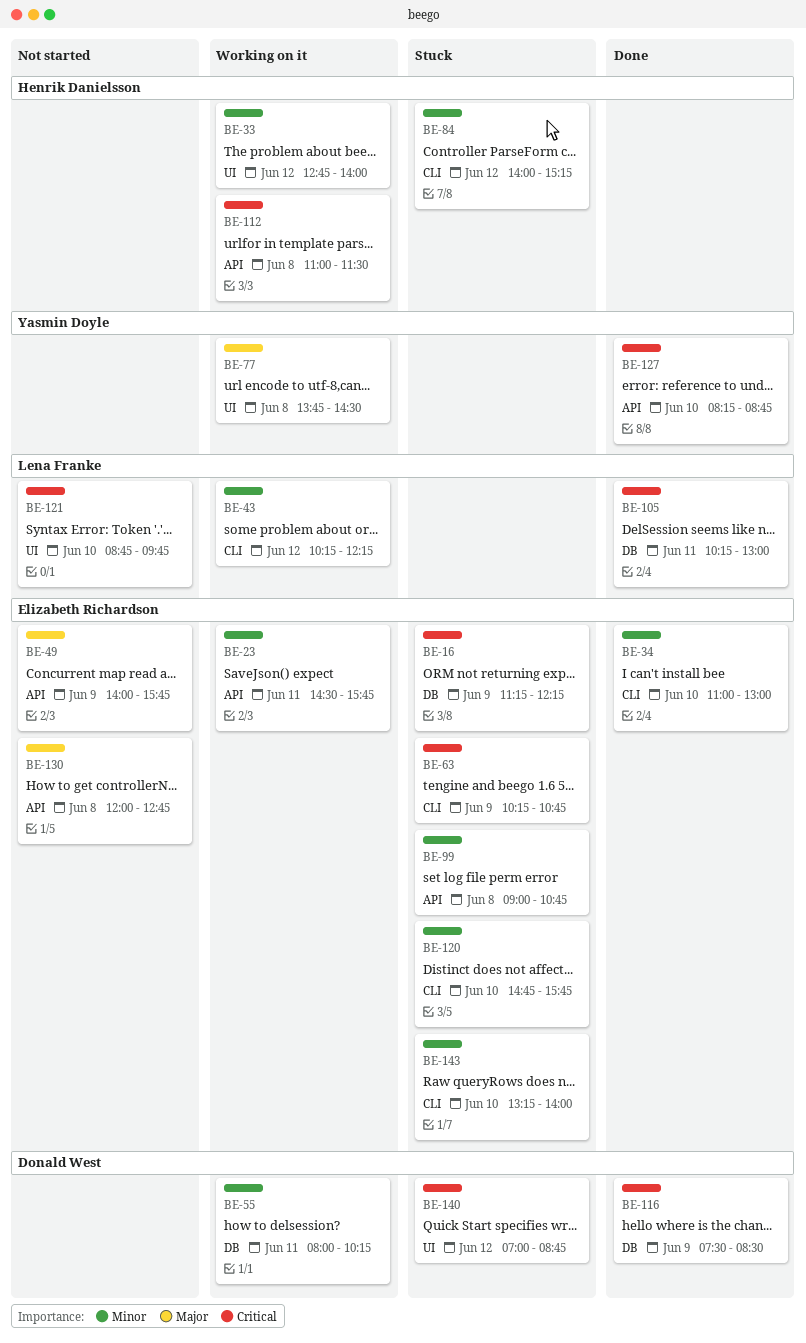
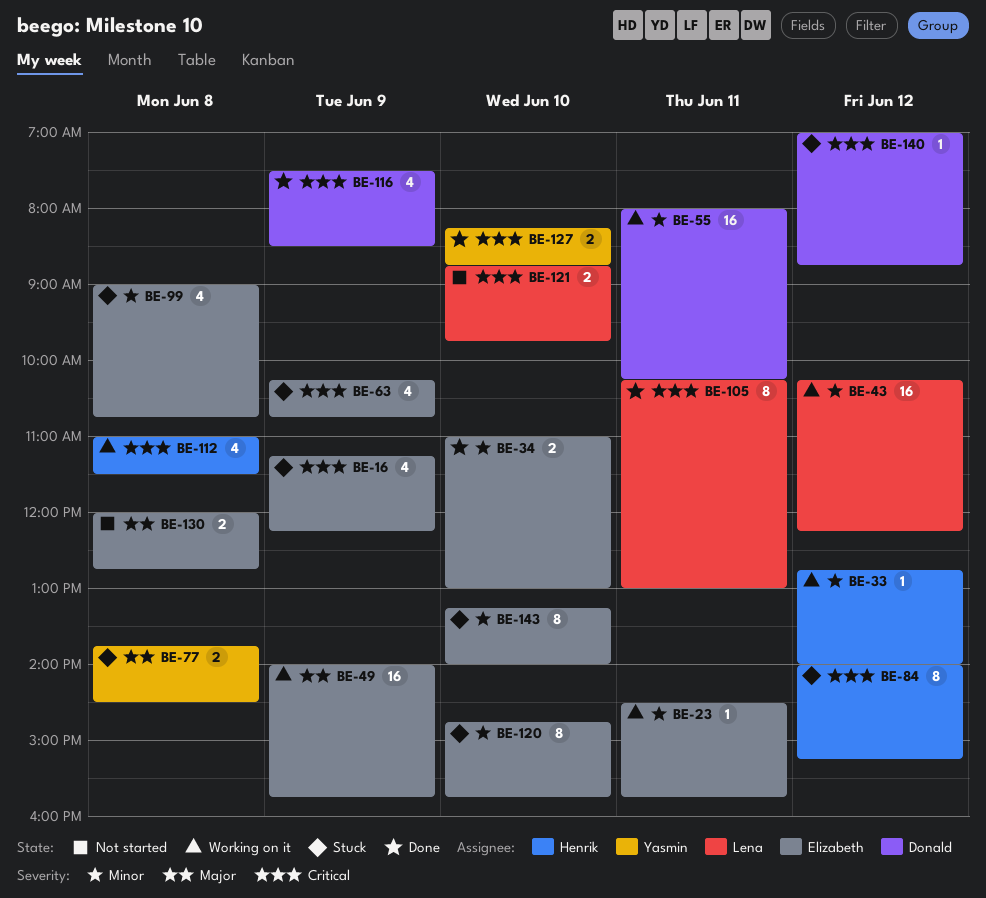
BE-49, status: Not started -> Working on it
BE-77, status: Working on it -> Stuck
BE-84, priority: Minor -> Critical

